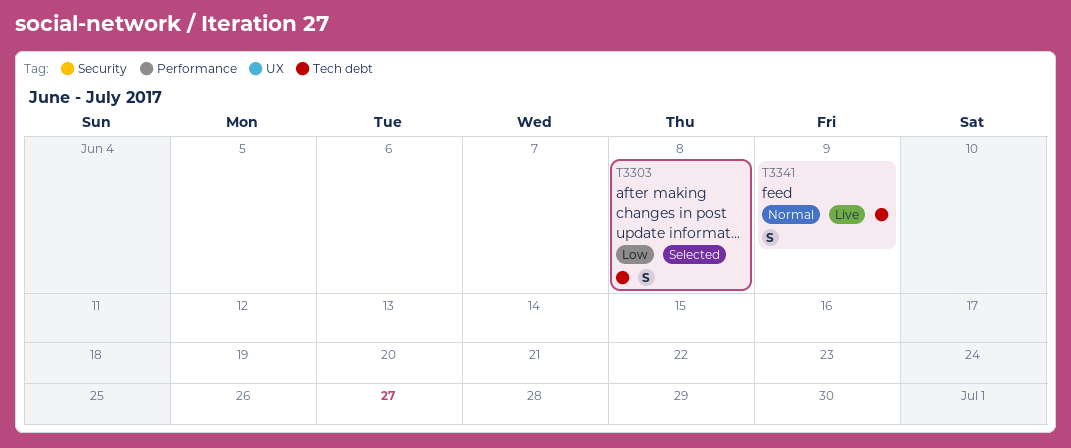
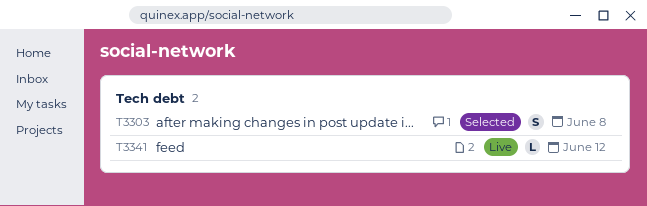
T3341, estimate: S -> L
T3341, due: Jun 9 -> Jun 12

